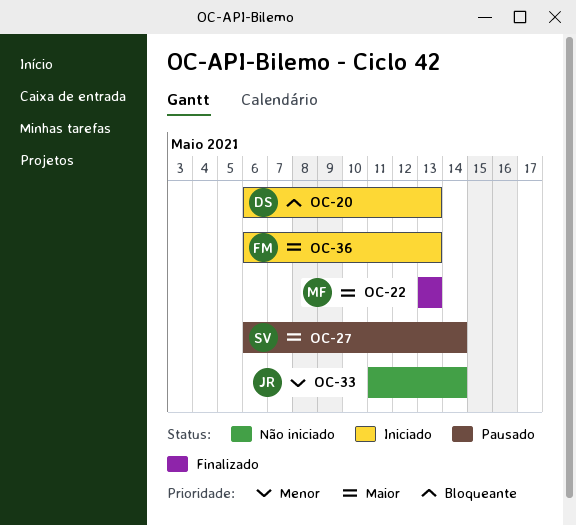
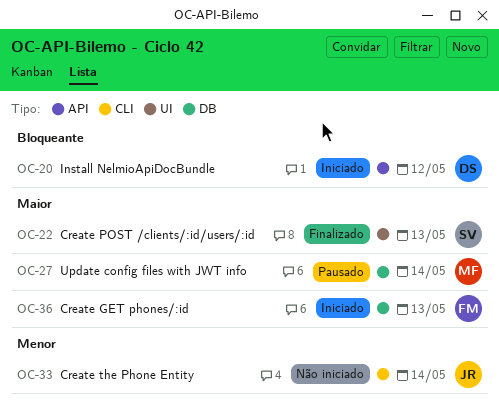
OC-20, due: May 13 -> May 12
OC-22, owner: MF -> SV
OC-27, owner: SV -> MF

